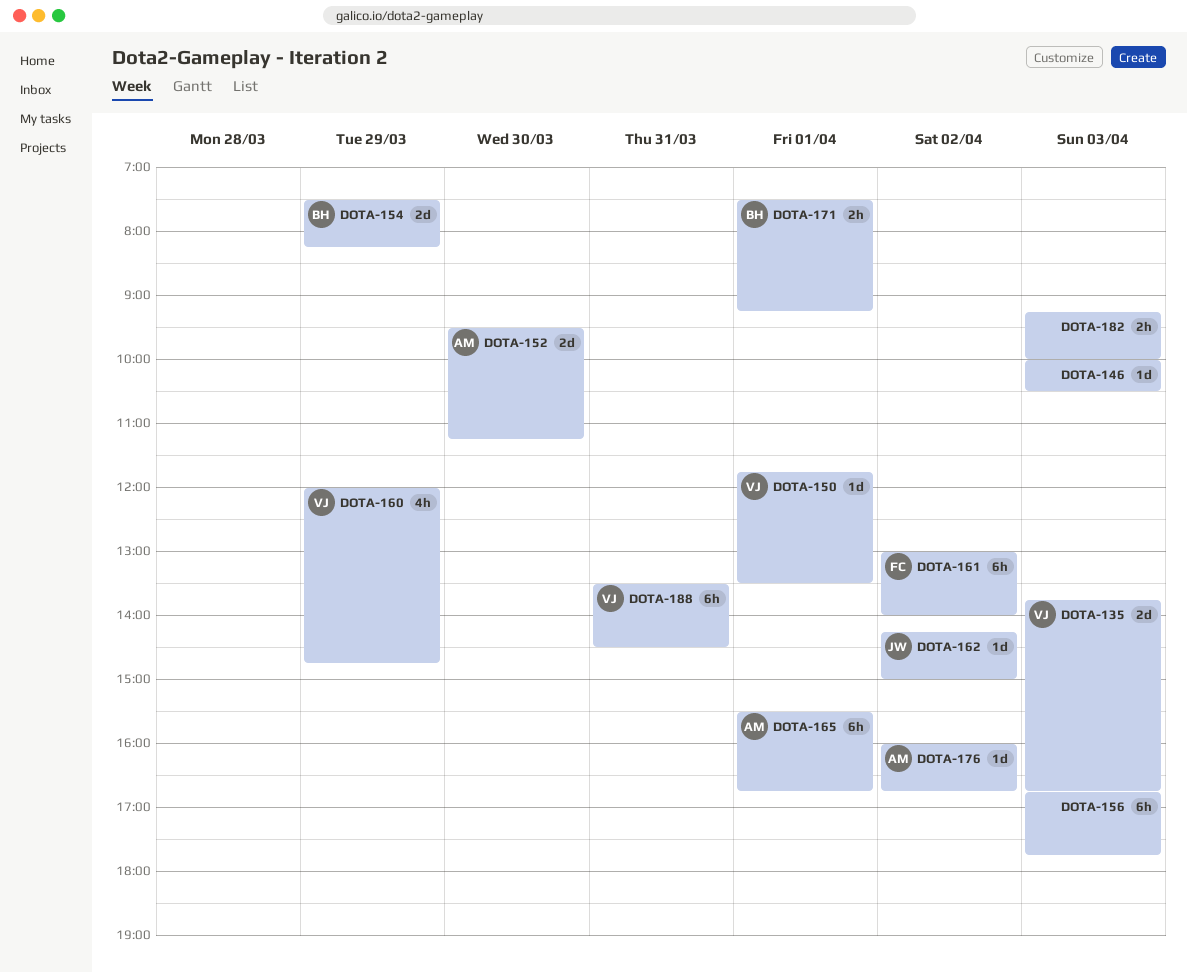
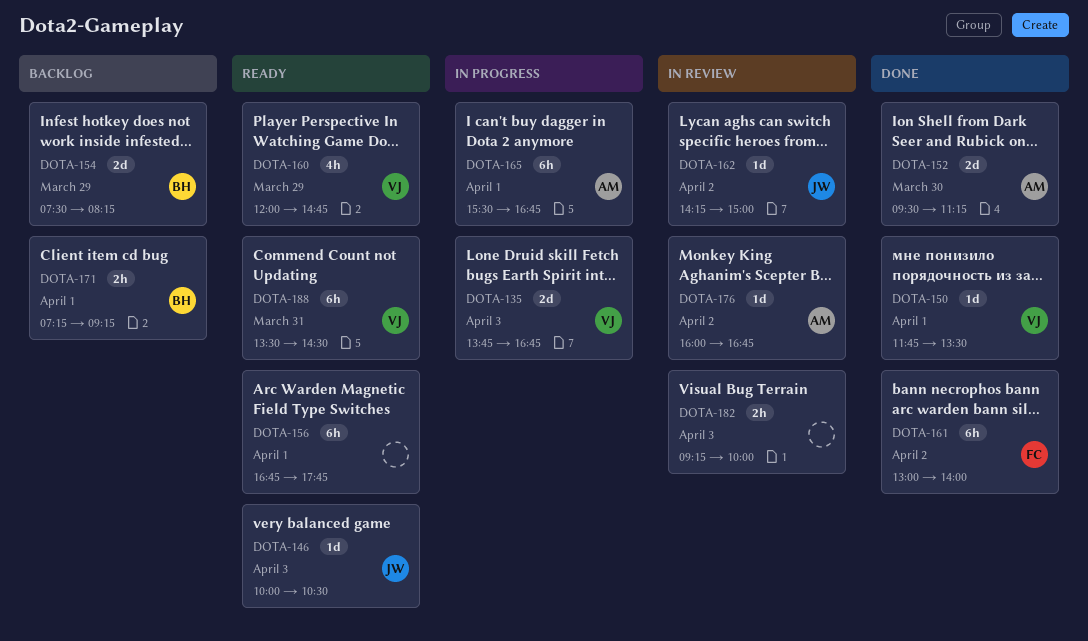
DOTA-146, owner: none -> JW
DOTA-156, day: Apr 3 -> Apr 1
DOTA-171, begins: 07:30 -> 07:15

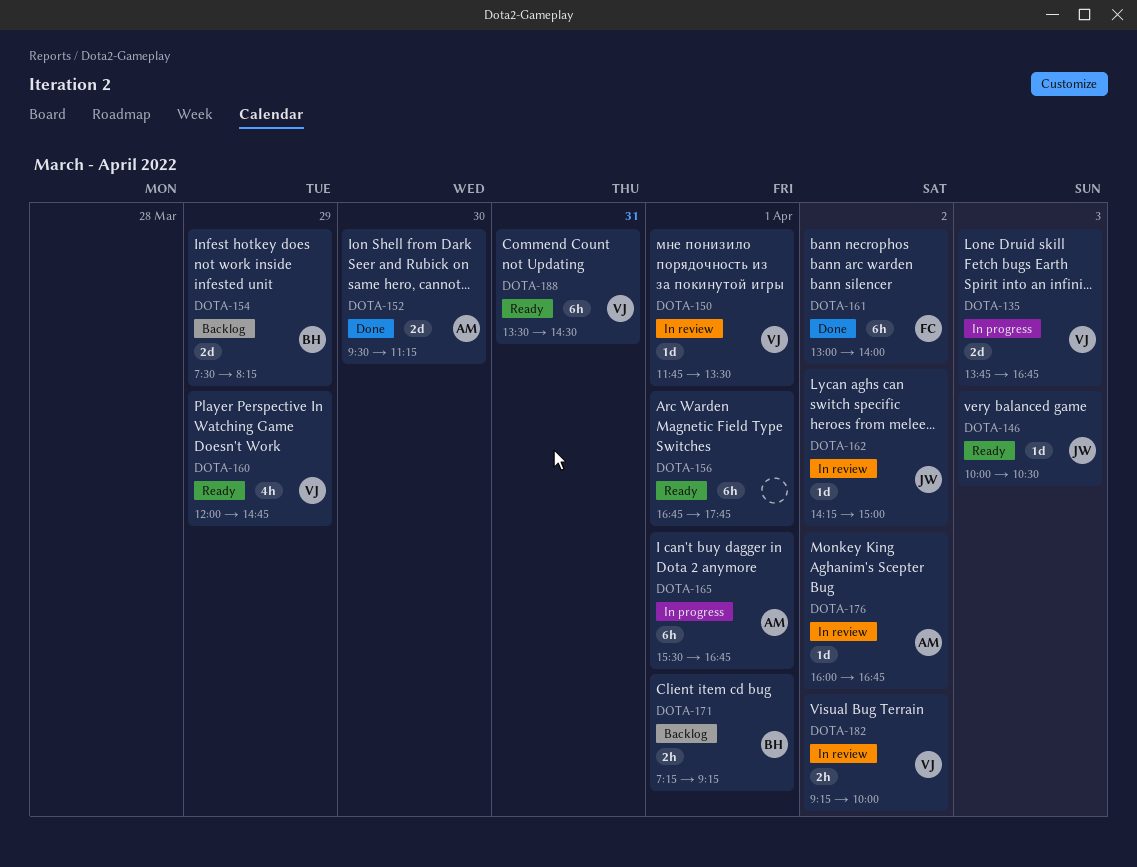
DOTA-150, status: Done -> In review
DOTA-182, owner: none -> VJ
DOTA-182, day: Apr 3 -> Apr 2

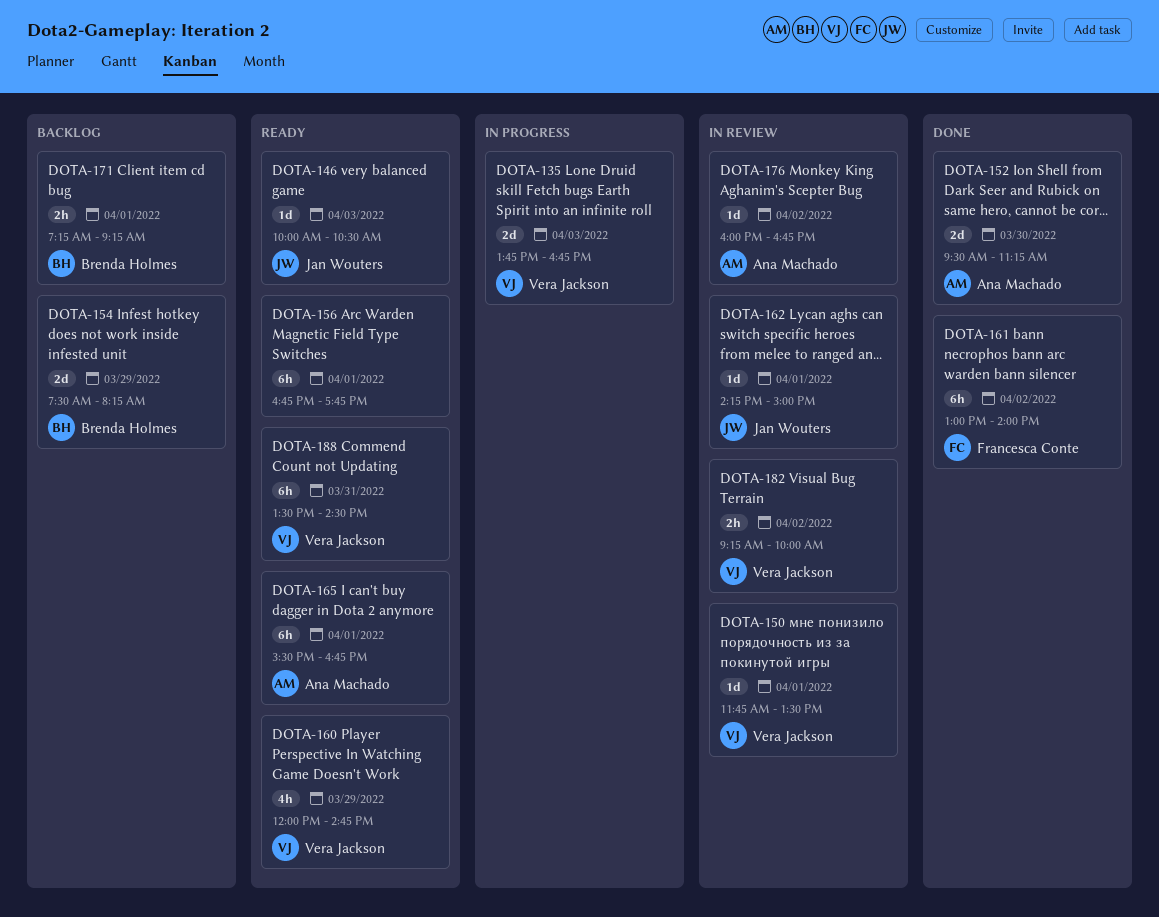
DOTA-162, day: Apr 2 -> Apr 1
DOTA-165, status: In progress -> Ready

